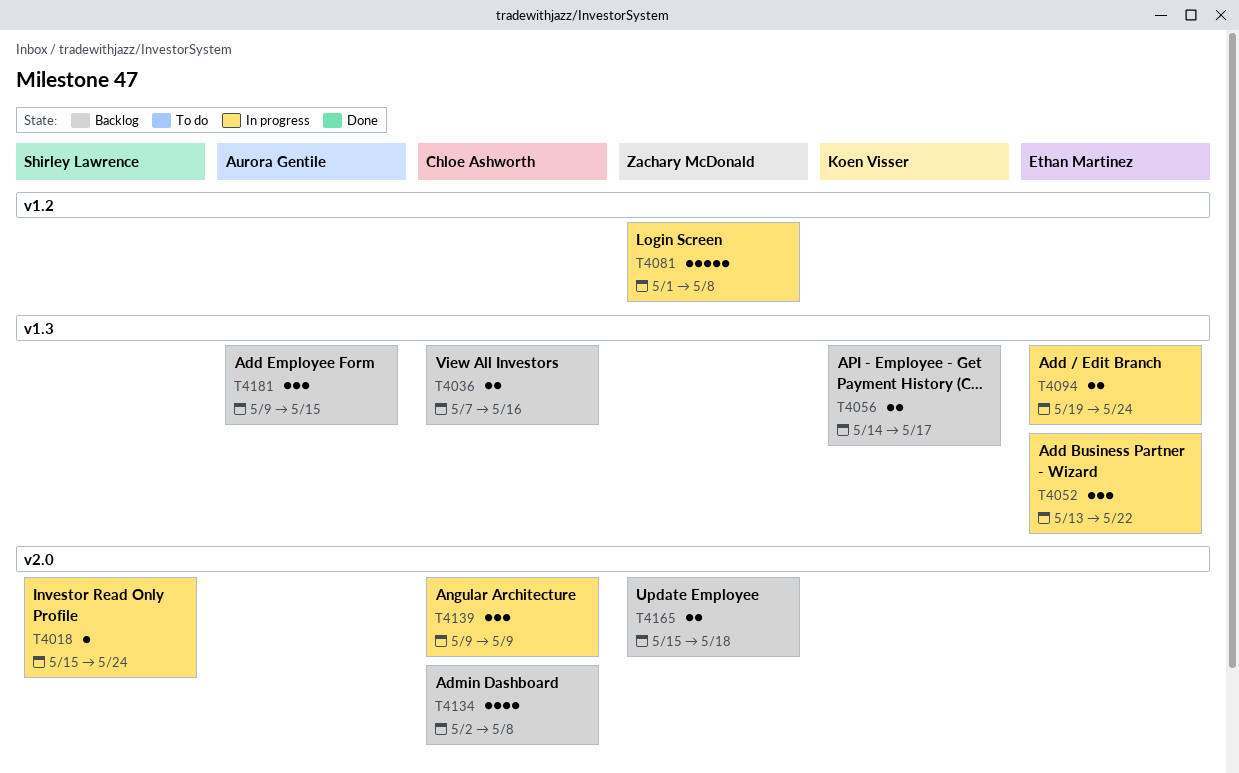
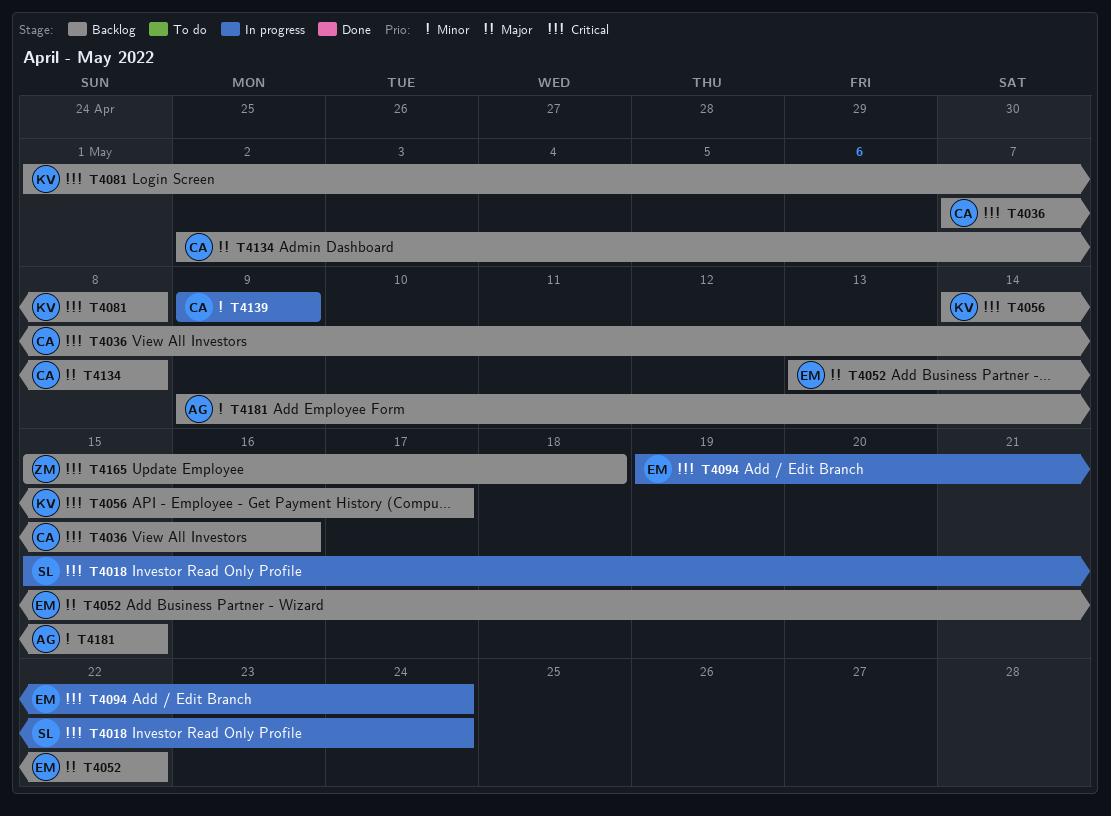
T4052, status: In progress -> Backlog
T4081, status: In progress -> Backlog
T4081, owner: Zachary McDonald -> Koen Visser

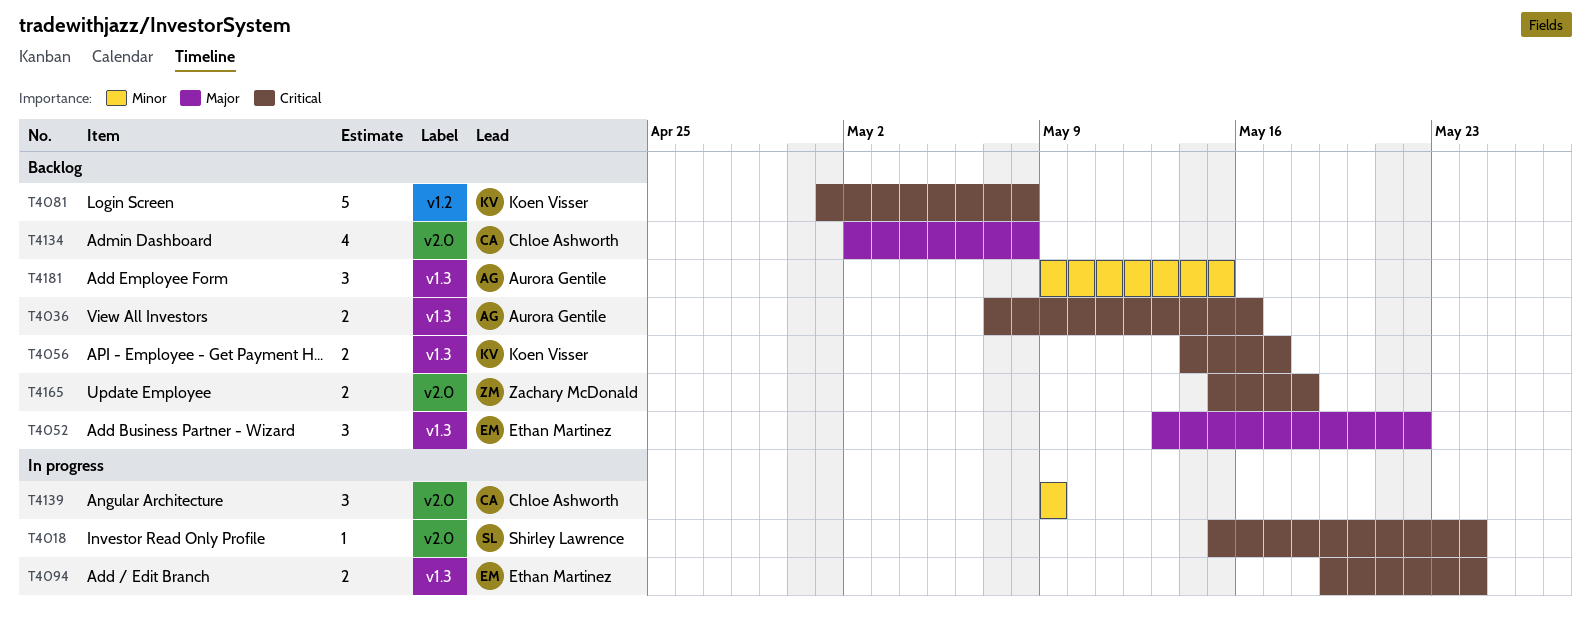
T4036, owner: Chloe Ashworth -> Aurora Gentile

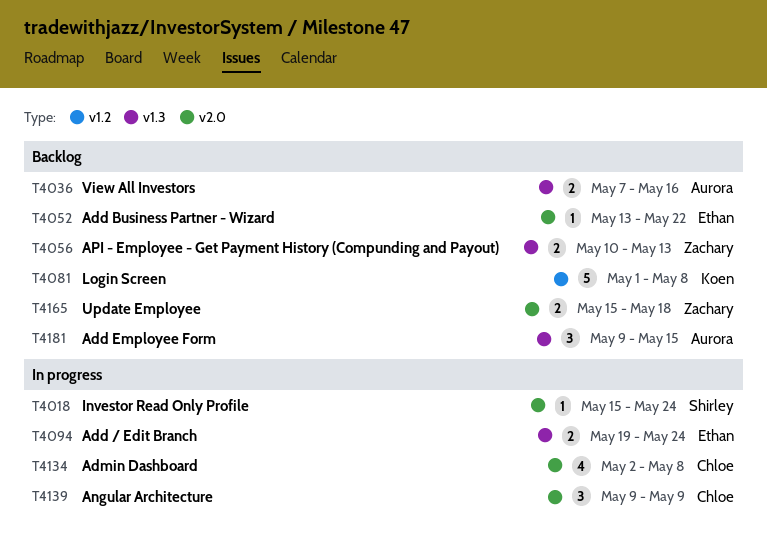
T4052, label: v1.3 -> v2.0
T4052, estimate: 3 -> 1
T4056, owner: Koen Visser -> Zachary McDonald
T4056, start: May 14 -> May 10
T4056, due: May 17 -> May 13
T4134, status: Backlog -> In progress

